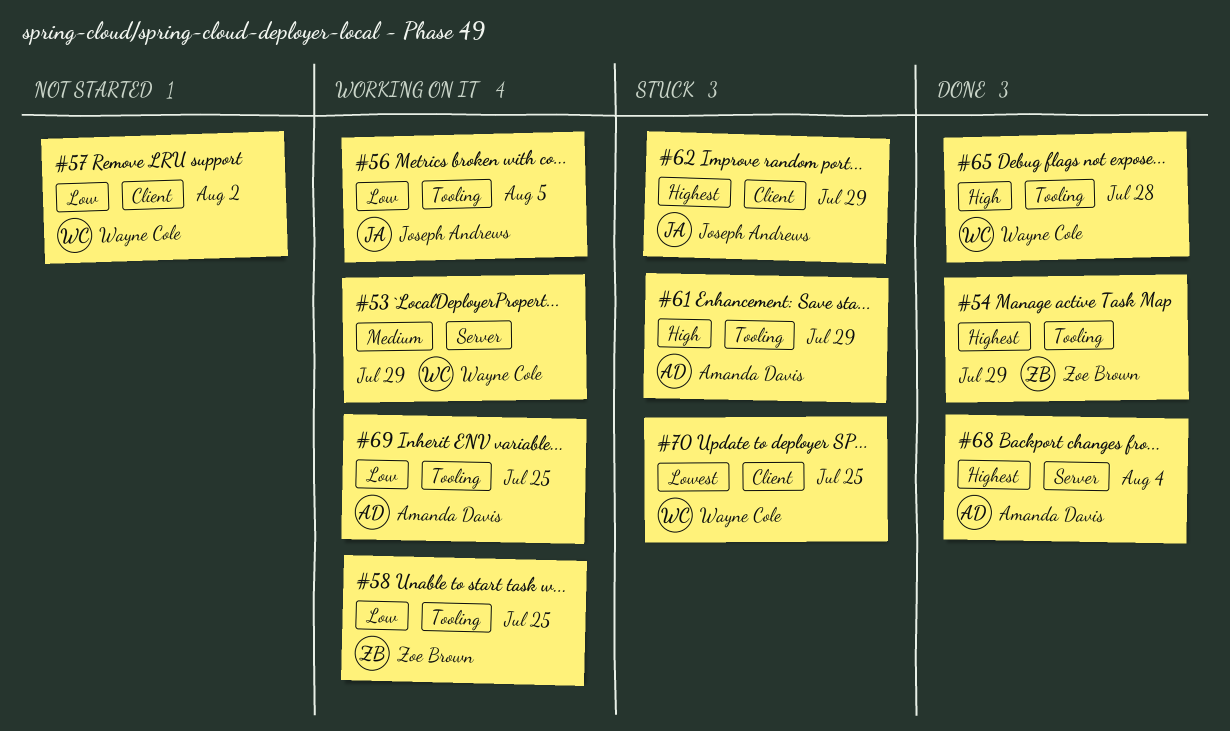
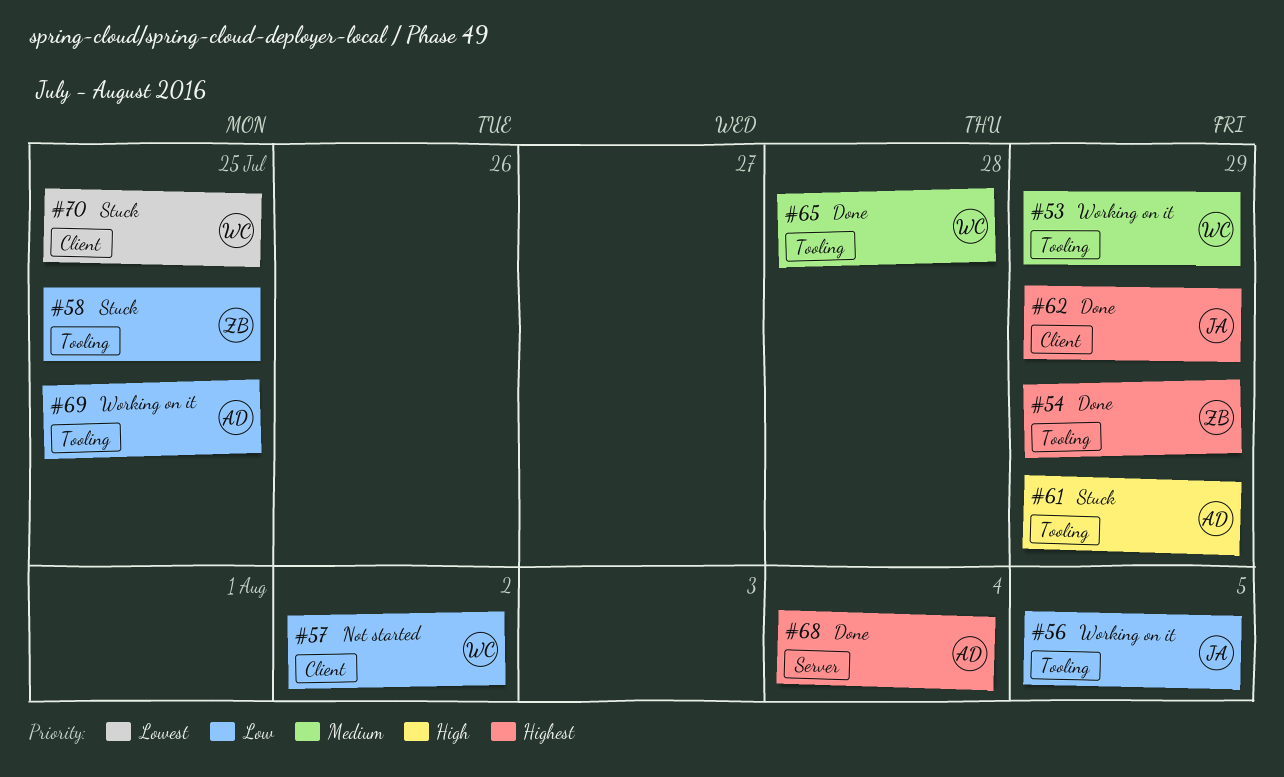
#53, label: Server -> Tooling
#58, status: Working on it -> Stuck
#62, status: Stuck -> Done
#65, priority: High -> Medium

